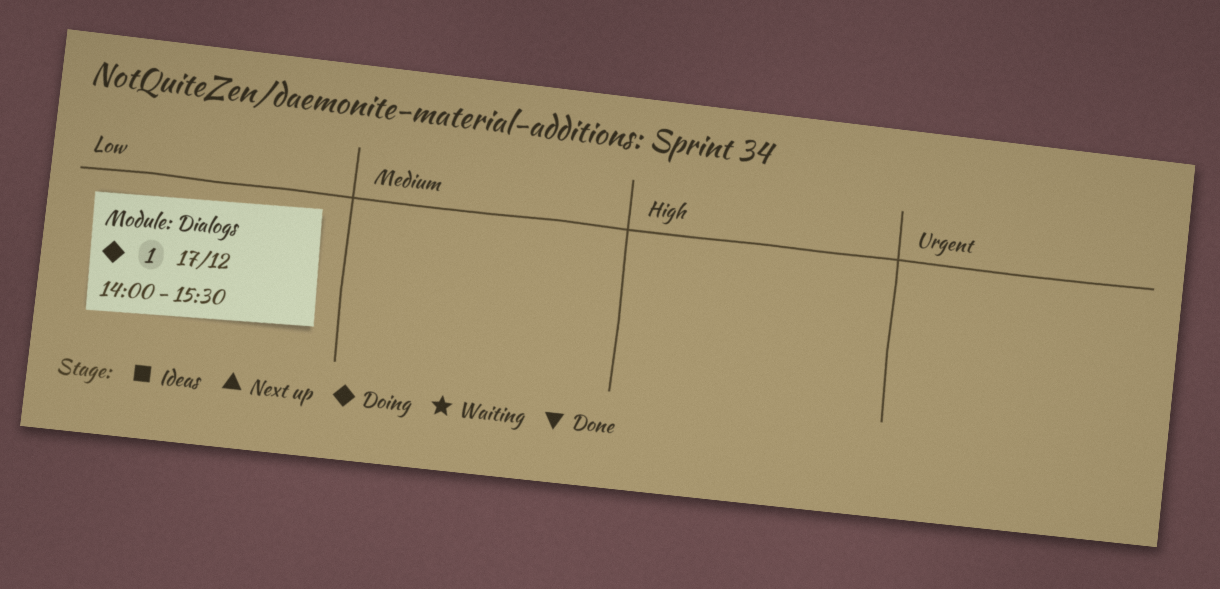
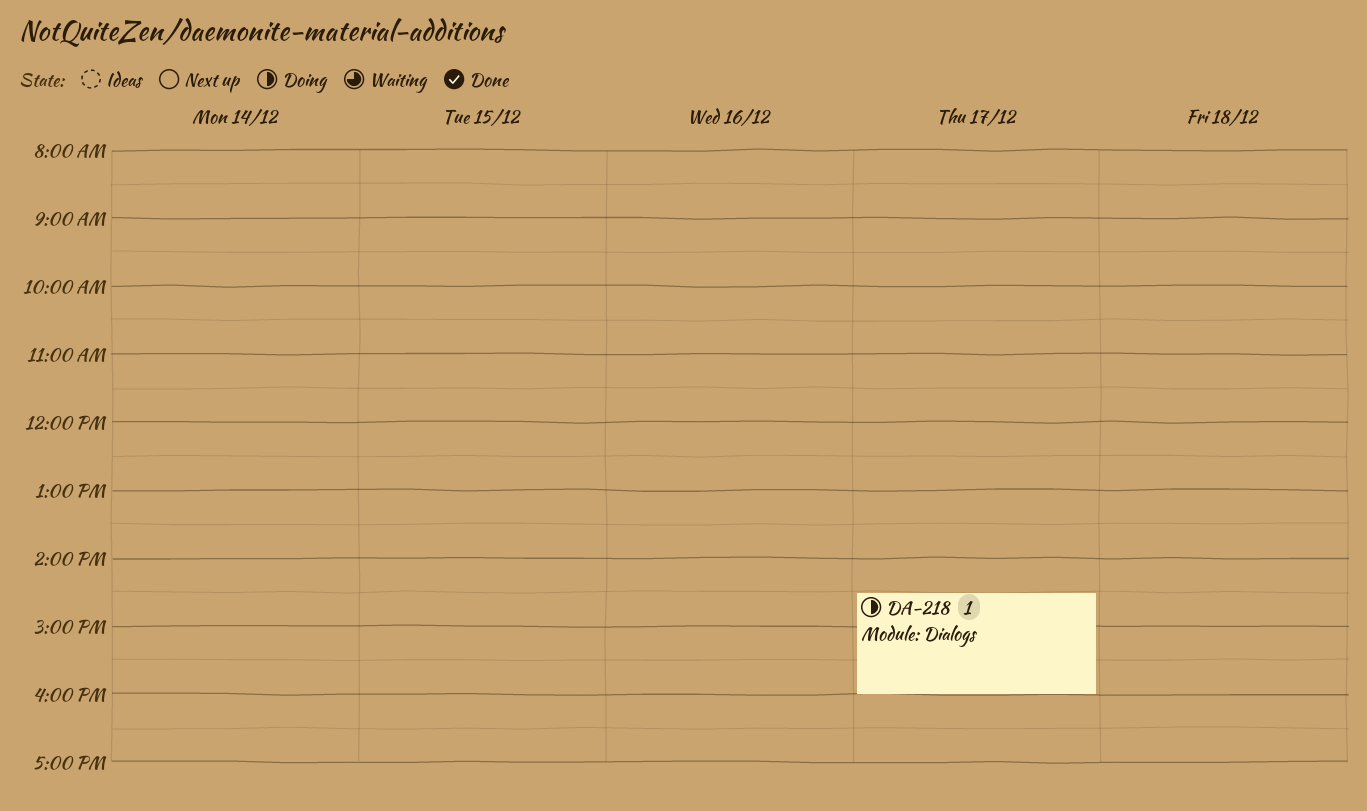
Module: Dialogs, begins: 14:00 -> 14:30
Module: Dialogs, ends: 15:30 -> 16:00

